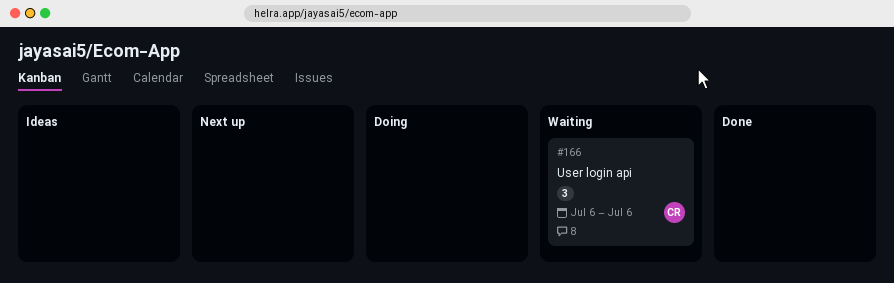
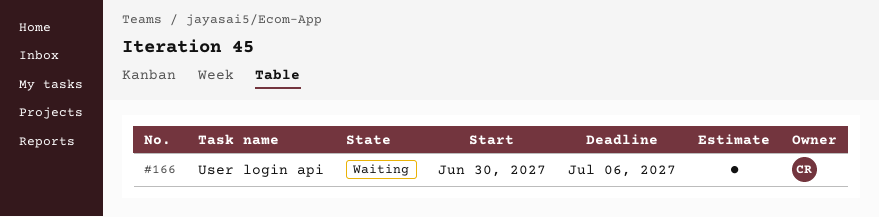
#166, estimate: 3 -> 1
#166, start: Jul 6 -> Jun 30

